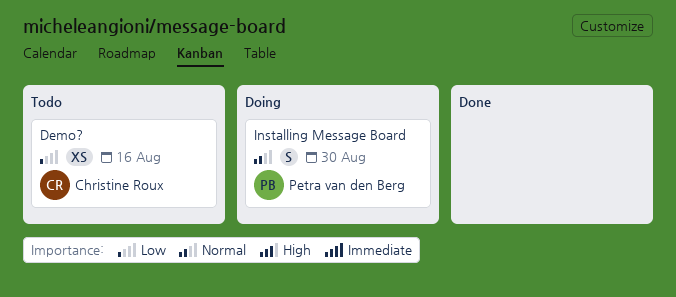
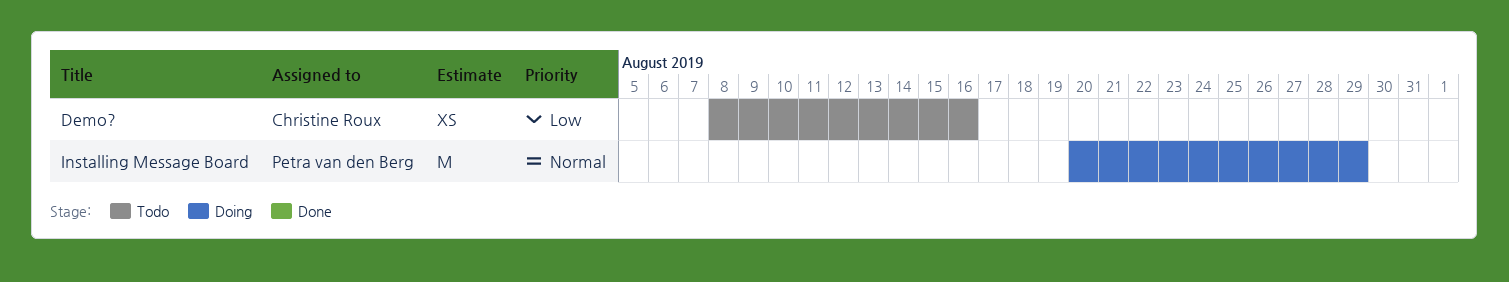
Installing Message Board, estimate: S -> M
Installing Message Board, due: Aug 30 -> Aug 29

